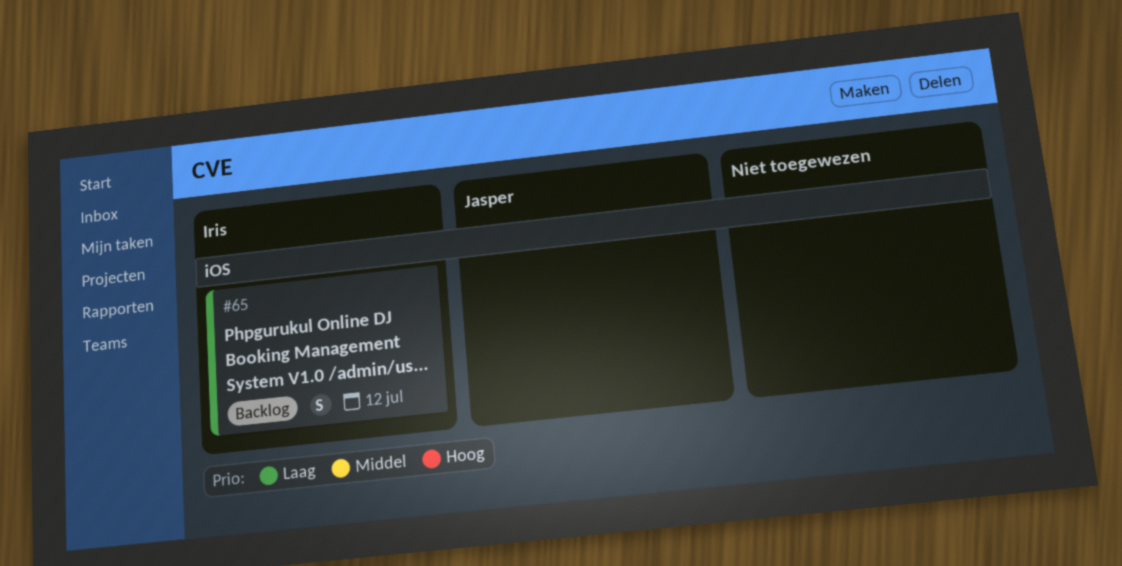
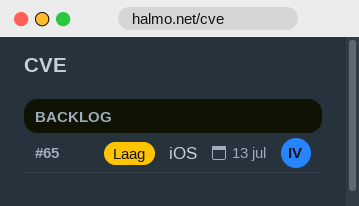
#65, due: Jul 12 -> Jul 13

